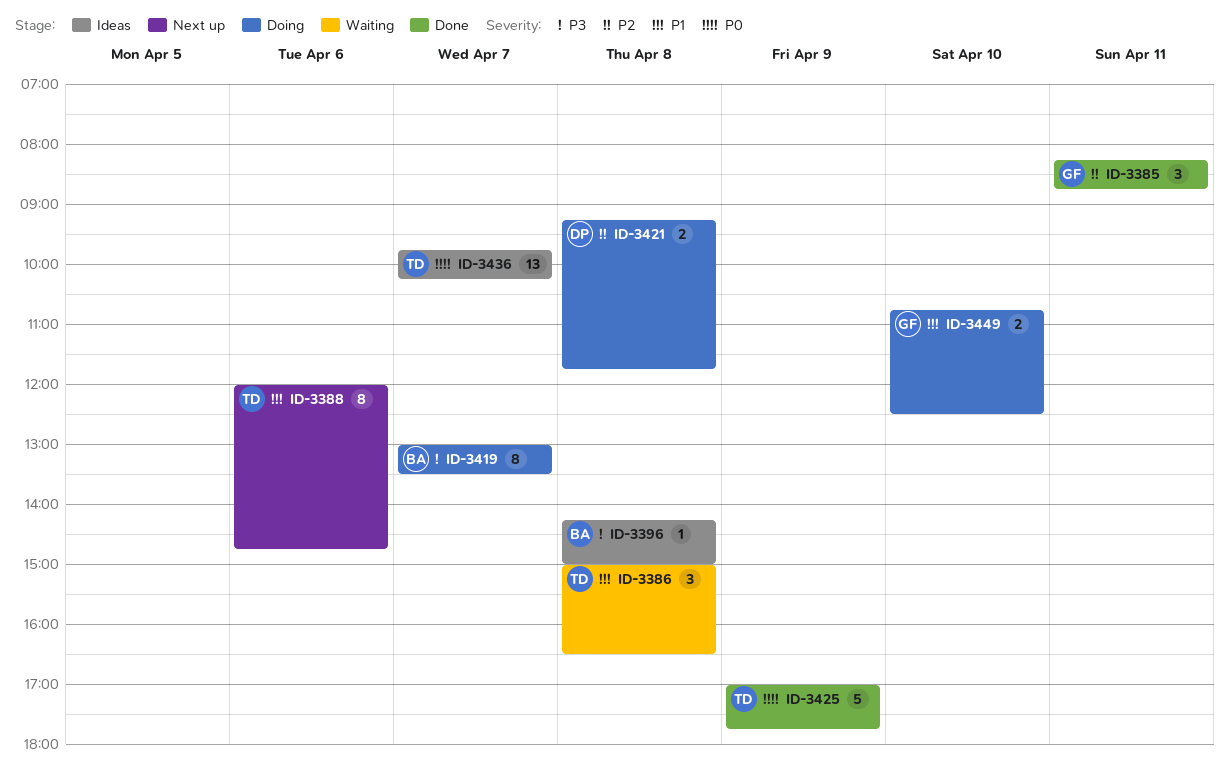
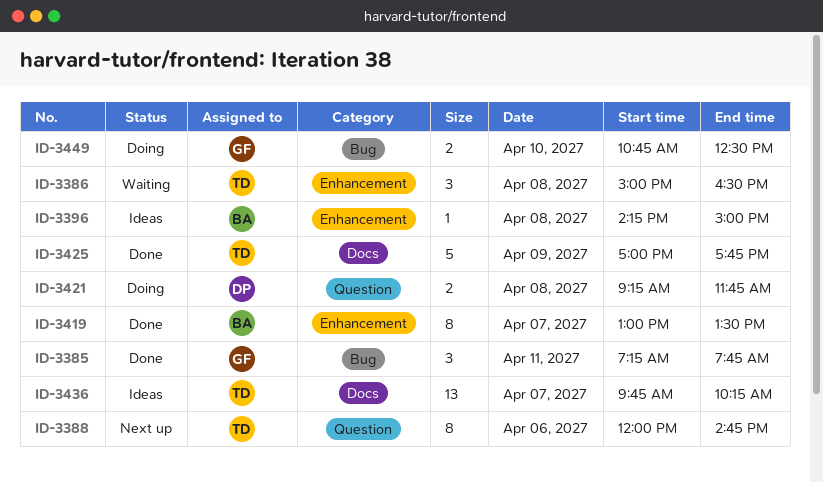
ID-3385, begins: 08:15 -> 07:15
ID-3385, ends: 08:45 -> 07:45
ID-3419, status: Doing -> Done

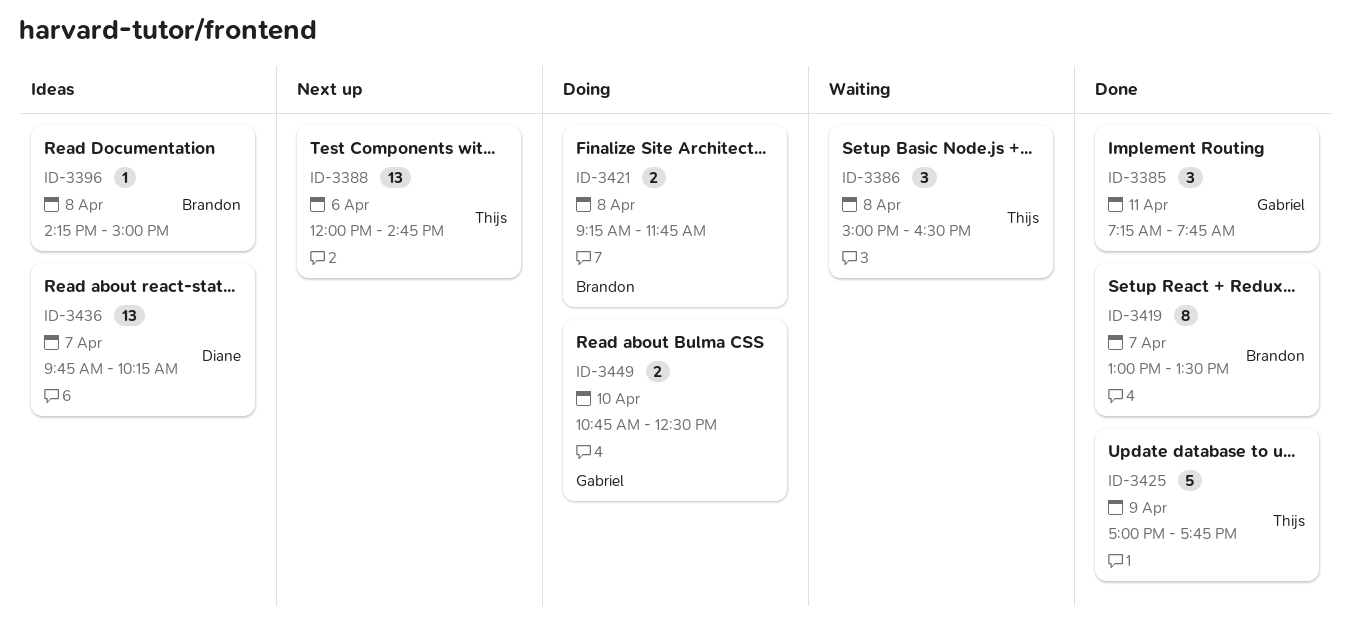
ID-3388, estimate: 8 -> 13
ID-3421, owner: Diane -> Brandon
ID-3436, owner: Thijs -> Diane

